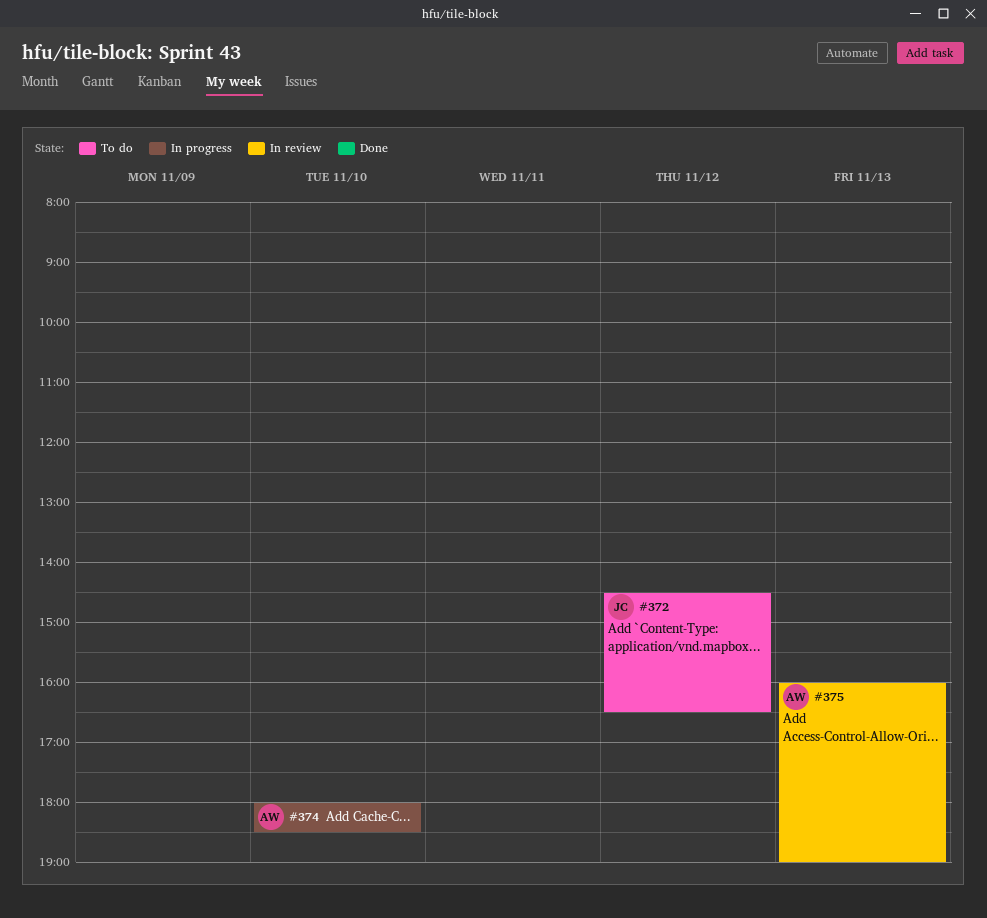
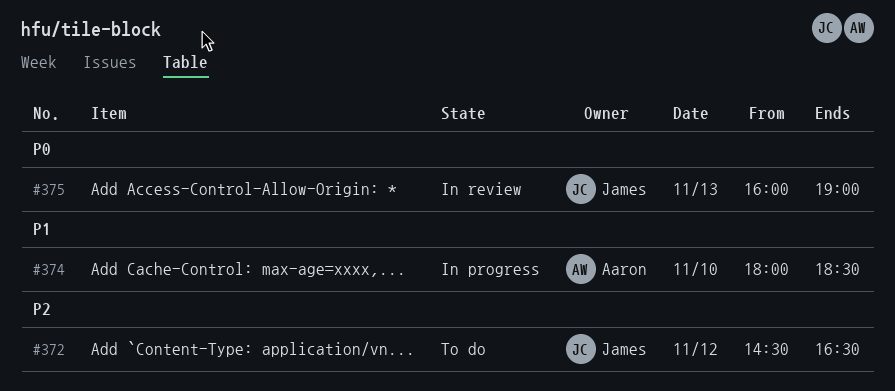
#375, owner: Aaron -> James

